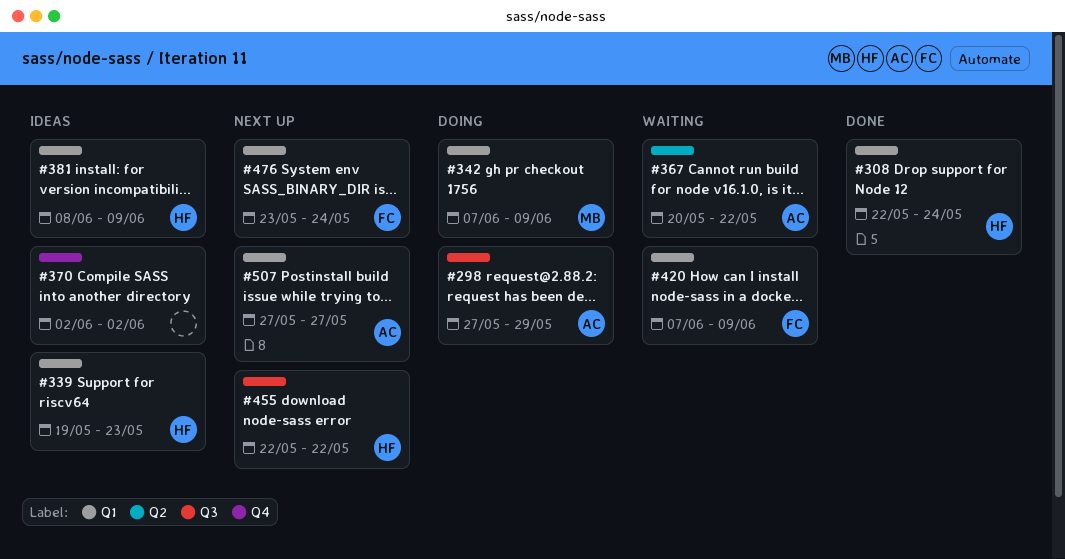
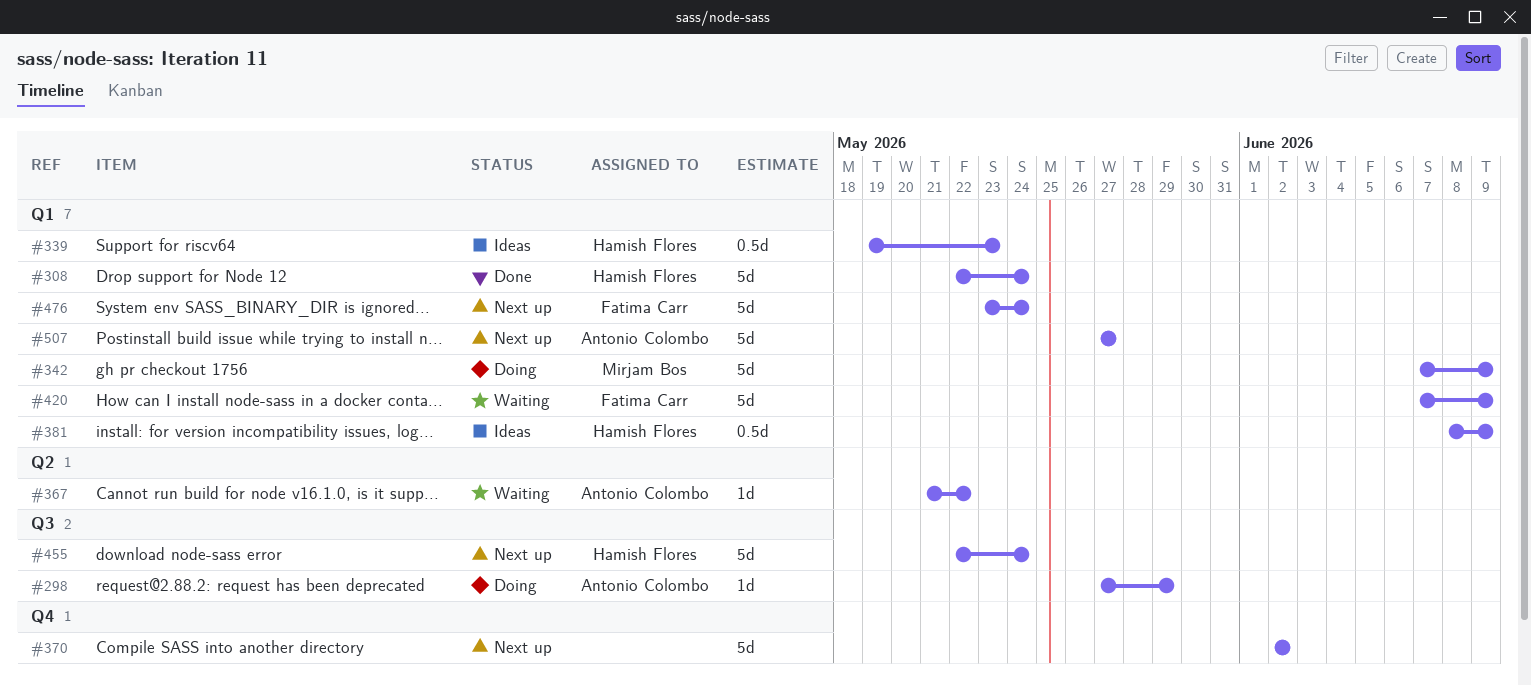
#367, start: May 20 -> May 21
#370, status: Ideas -> Next up
#455, due: May 22 -> May 24

